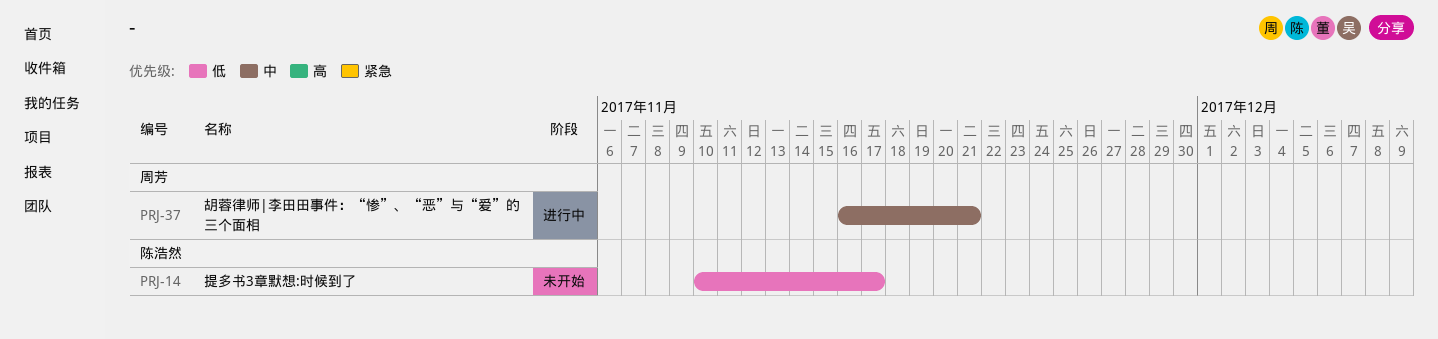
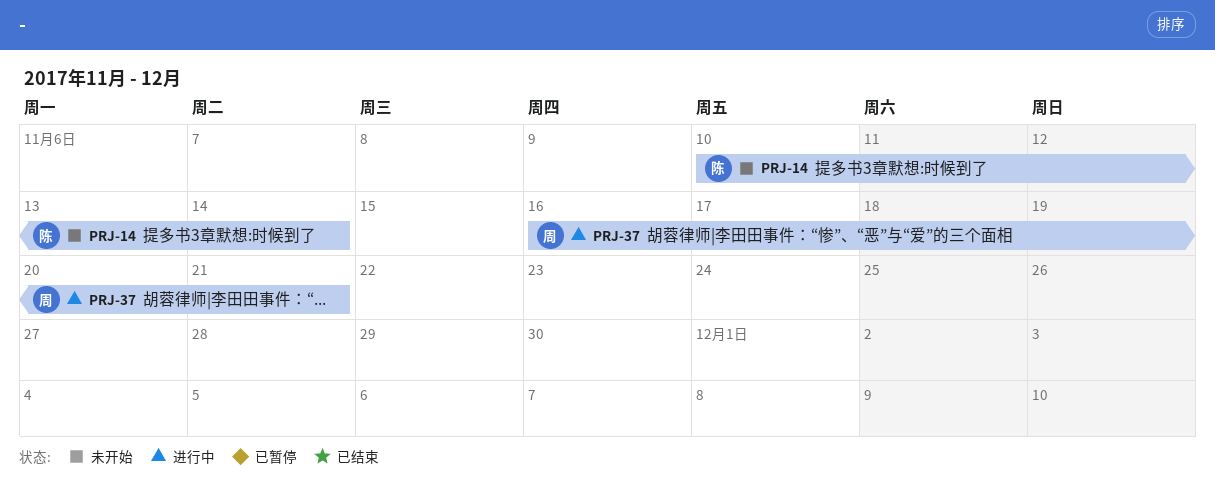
PRJ-14, due: Nov 17 -> Nov 14

